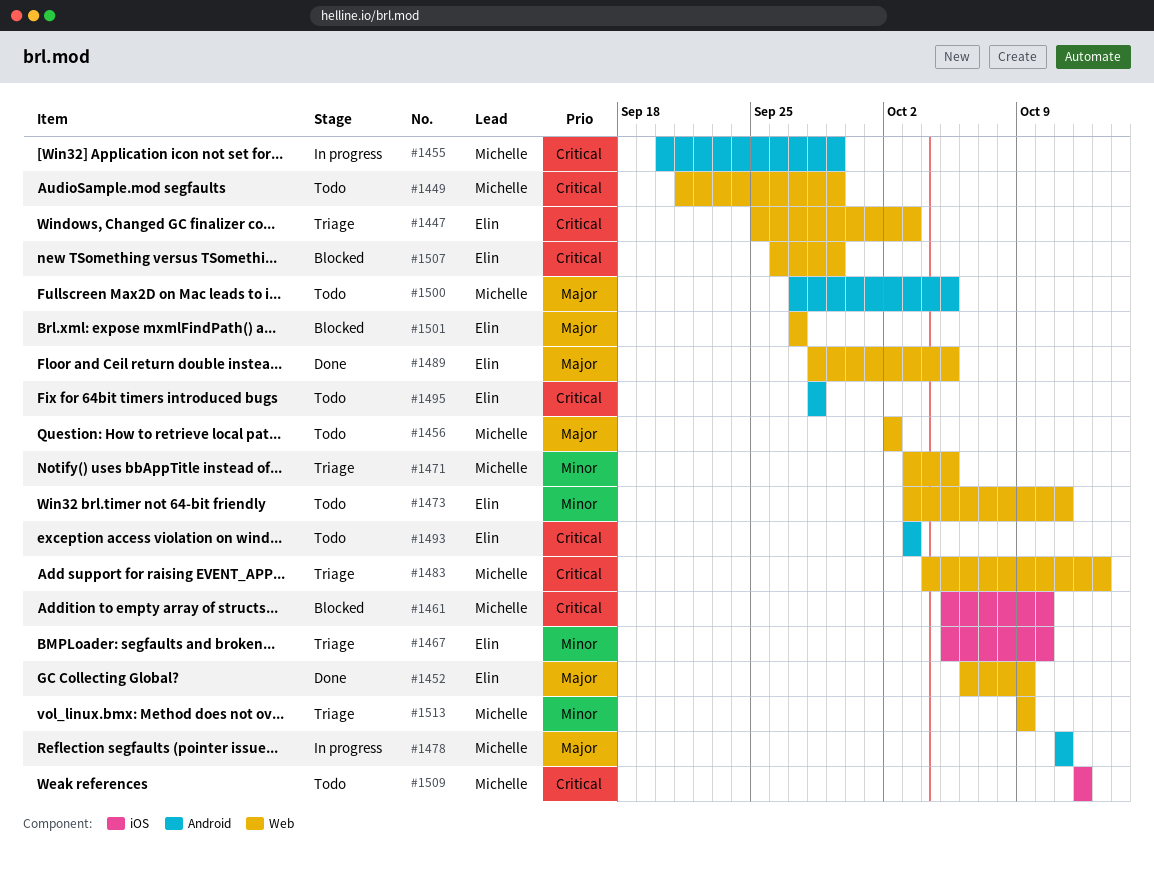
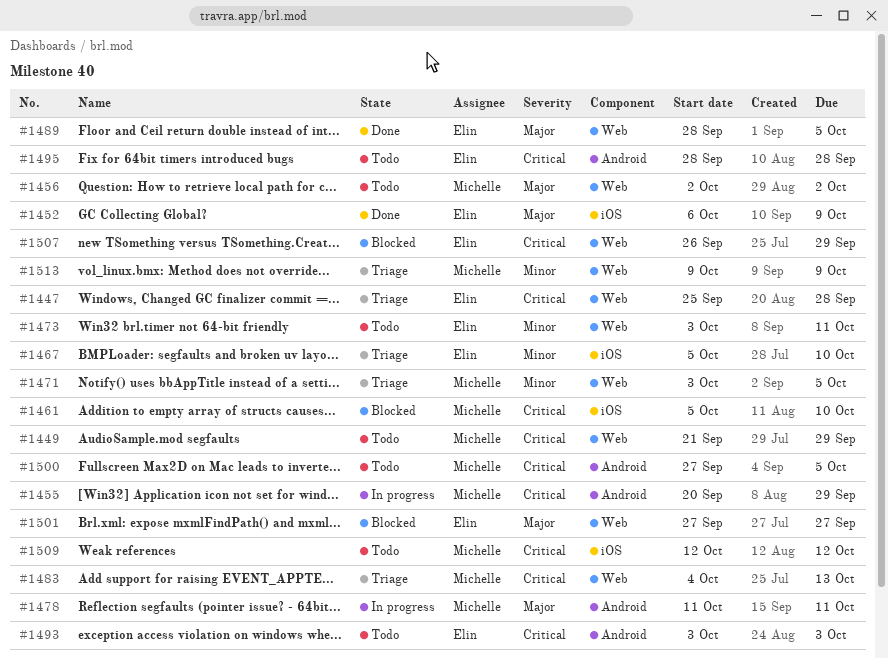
#1447, due: Oct 3 -> Sep 28
#1452, label: Web -> iOS
#1500, priority: Major -> Critical

